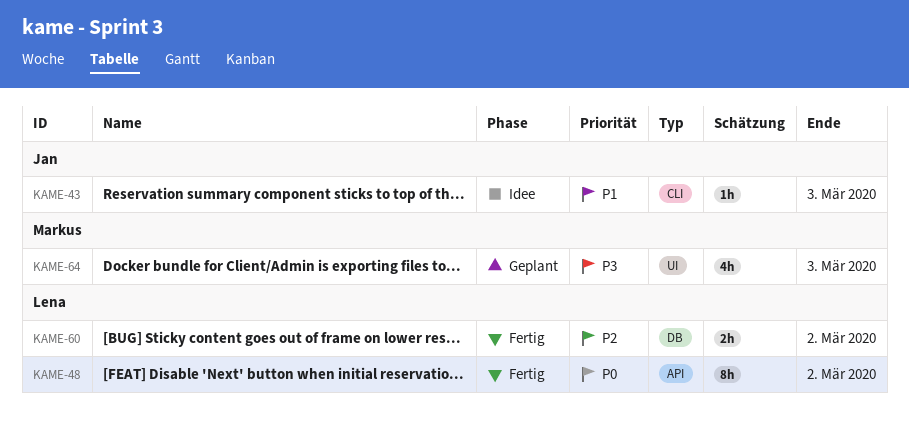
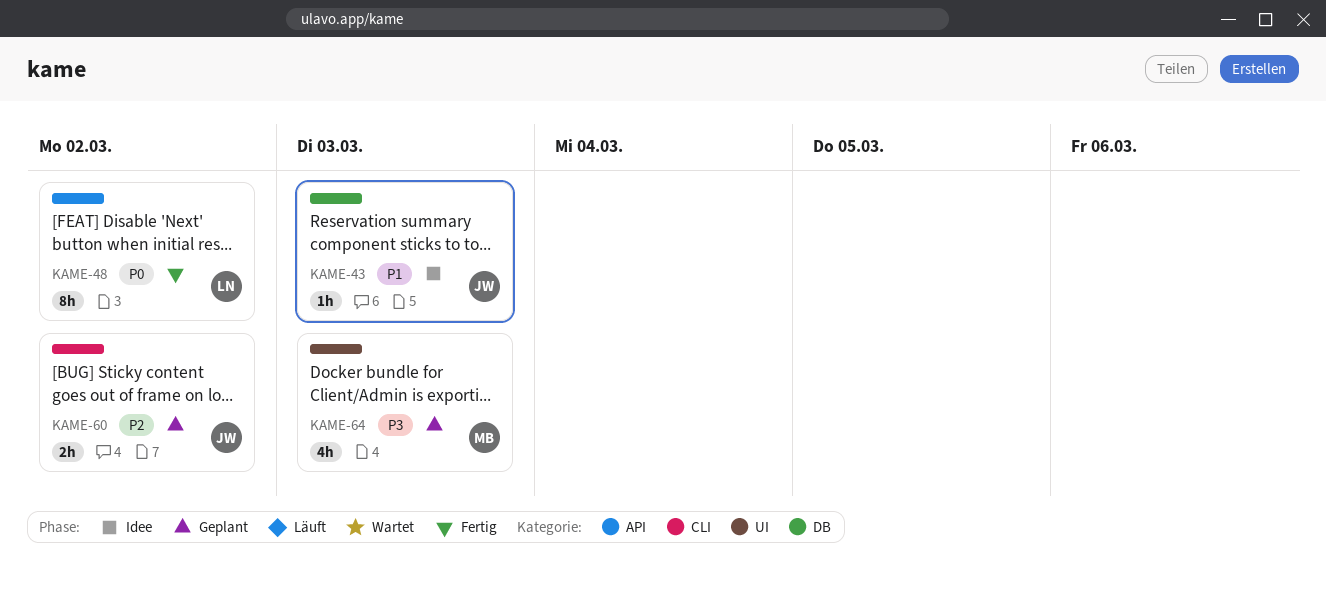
KAME-43, label: CLI -> DB
KAME-60, status: Fertig -> Geplant
KAME-60, owner: Lena -> Jan
KAME-60, label: DB -> CLI

